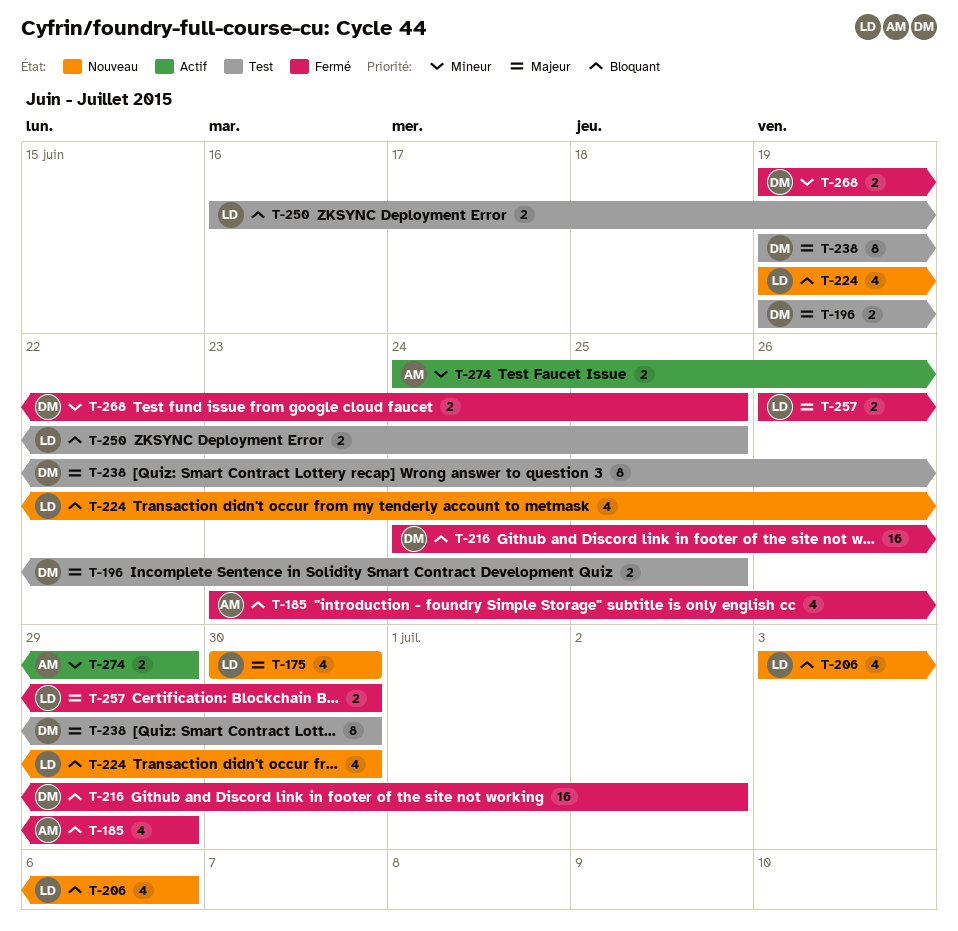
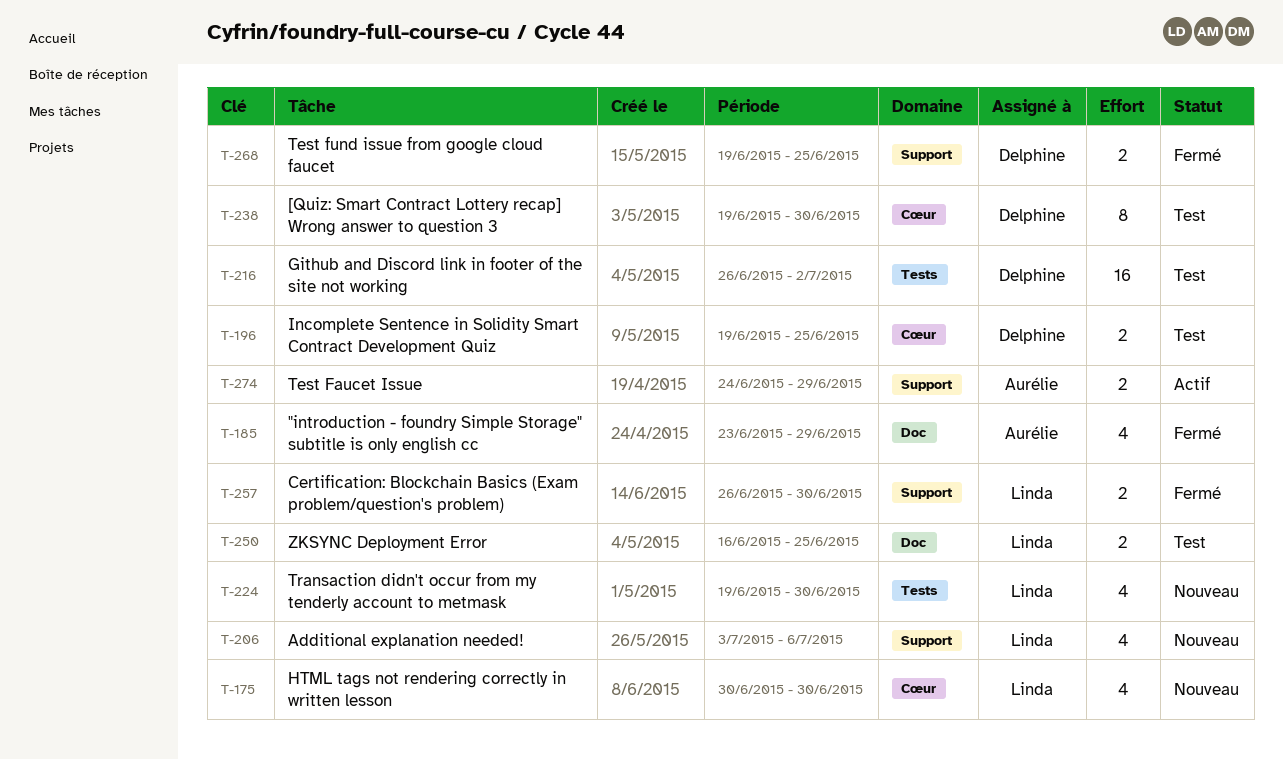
T-216, status: Fermé -> Test
T-216, start: Jun 24 -> Jun 26

